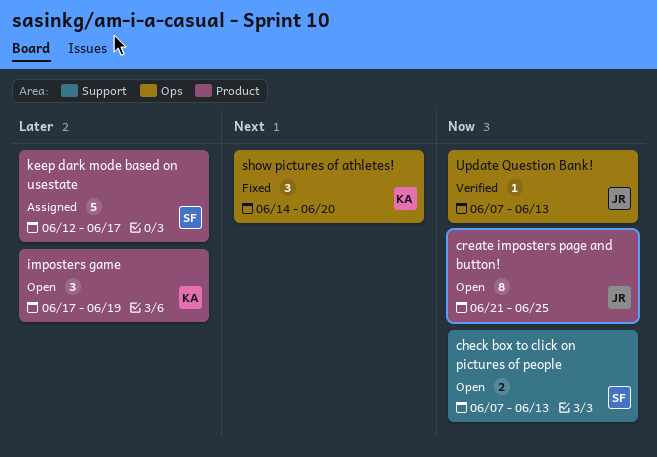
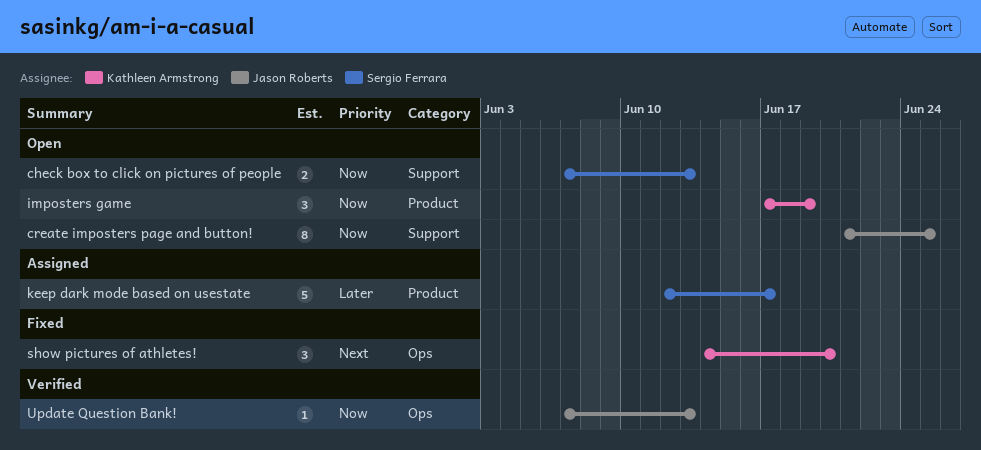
create imposters page and button!, label: Product -> Support
imposters game, priority: Later -> Now

